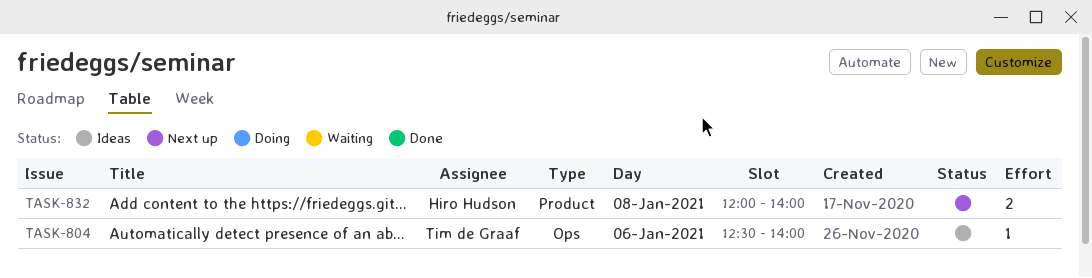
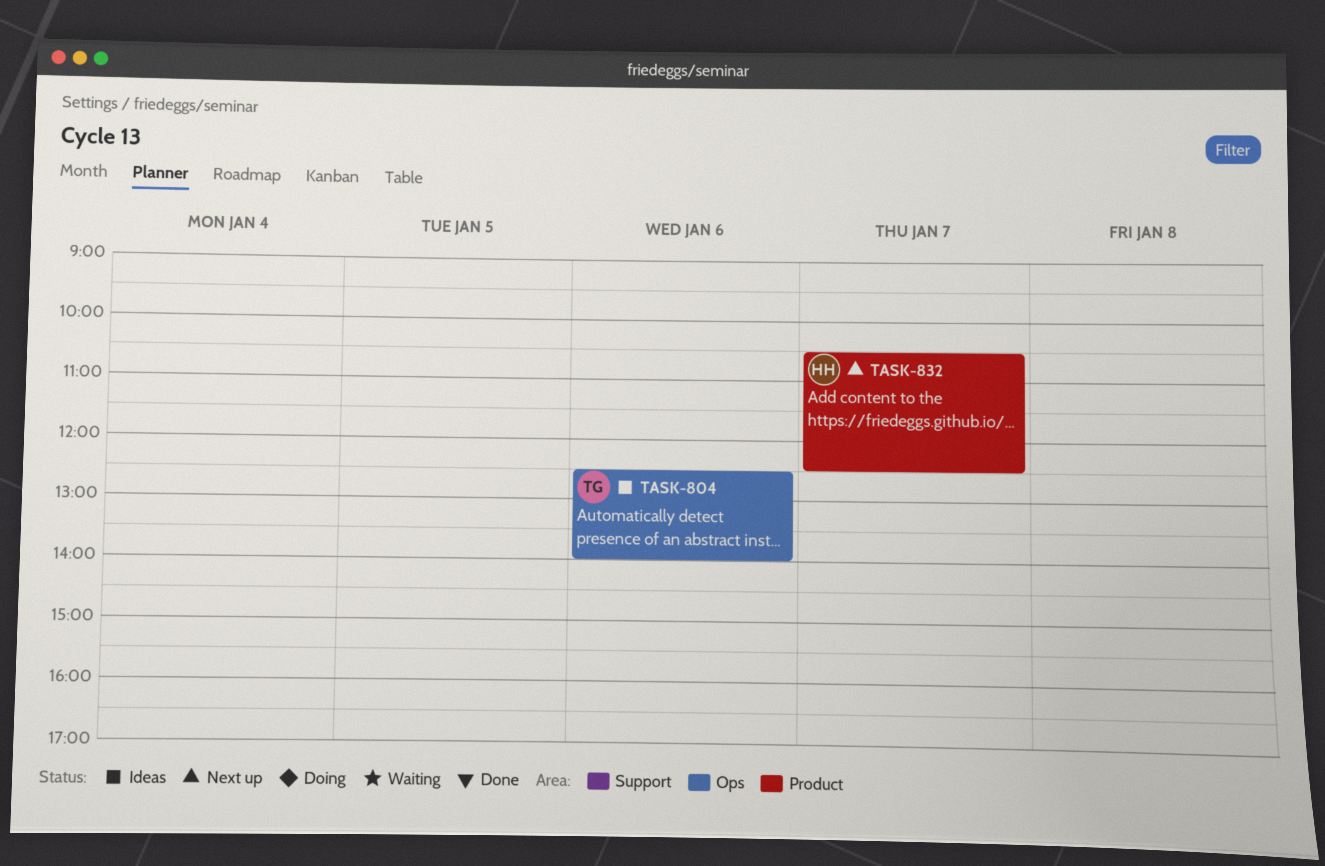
TASK-832, day: Jan 8 -> Jan 7
TASK-832, begins: 12:00 -> 10:30
TASK-832, ends: 14:00 -> 12:30

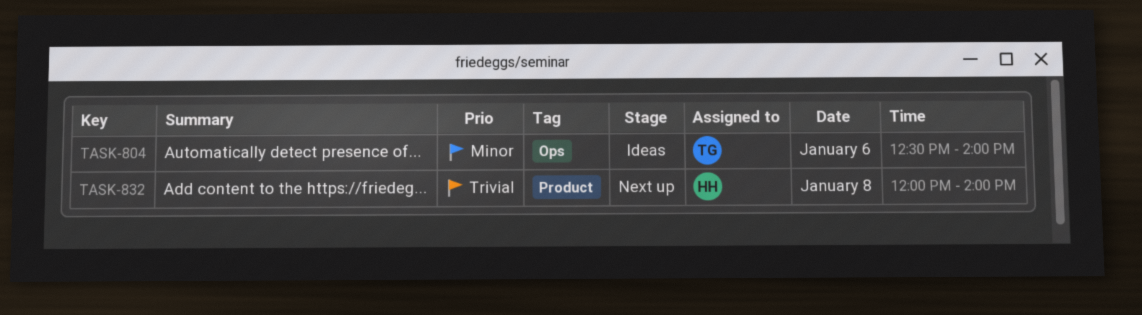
TASK-832, day: Jan 7 -> Jan 8
TASK-832, begins: 10:30 -> 12:00
TASK-832, ends: 12:30 -> 14:00

